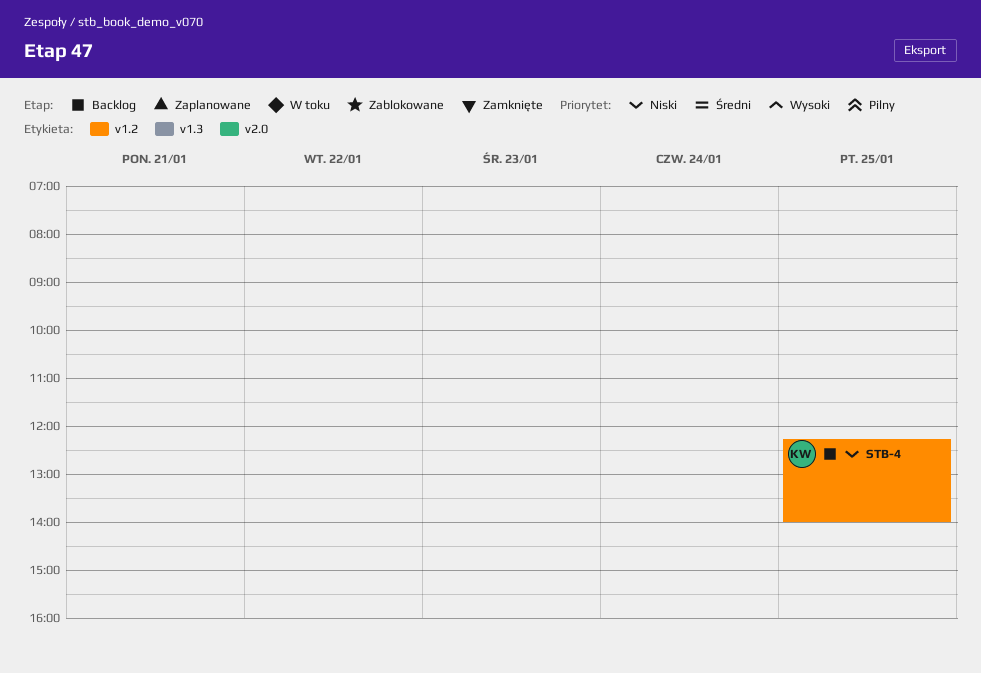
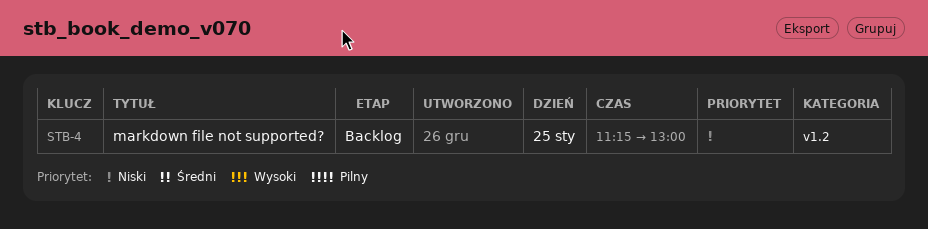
STB-4, begins: 12:15 -> 11:15
STB-4, ends: 14:00 -> 13:00

